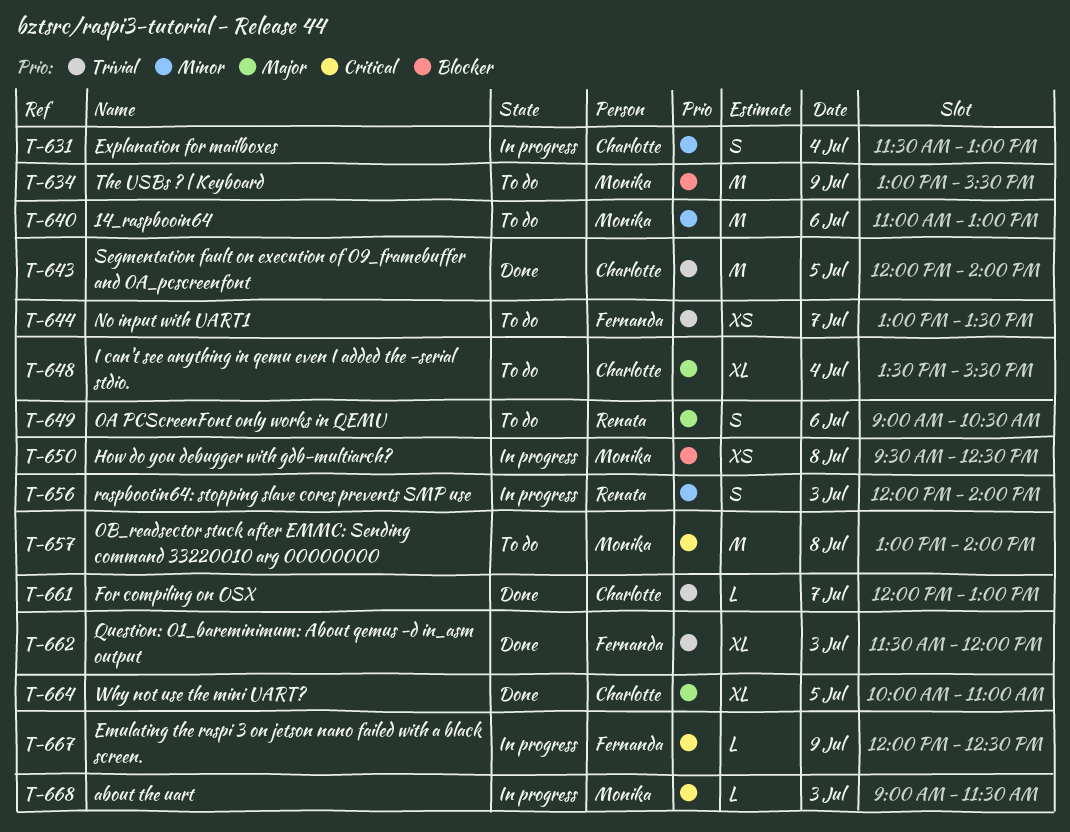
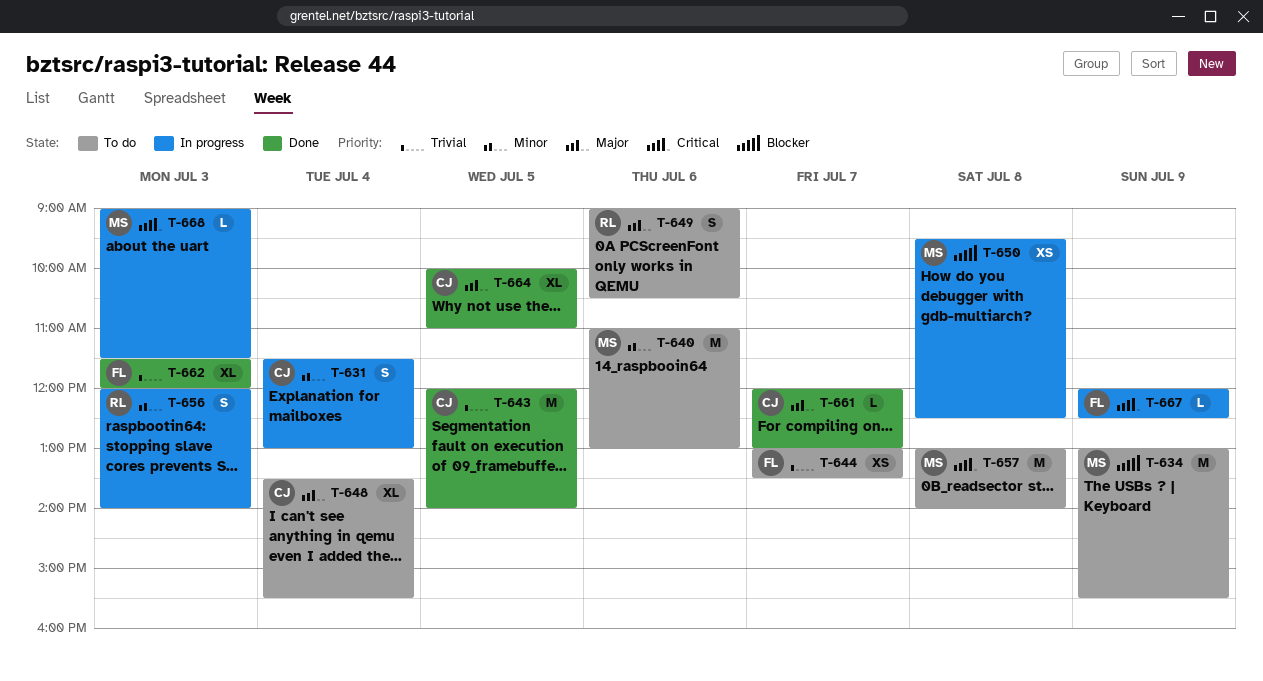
T-661, priority: Trivial -> Major

